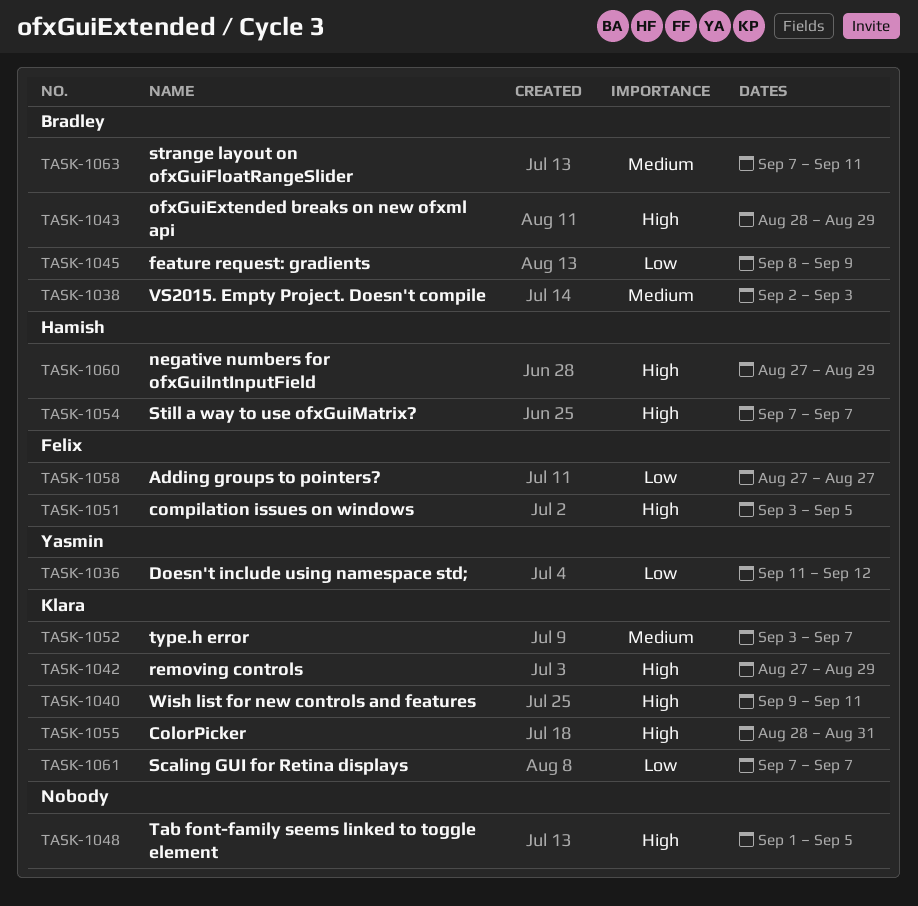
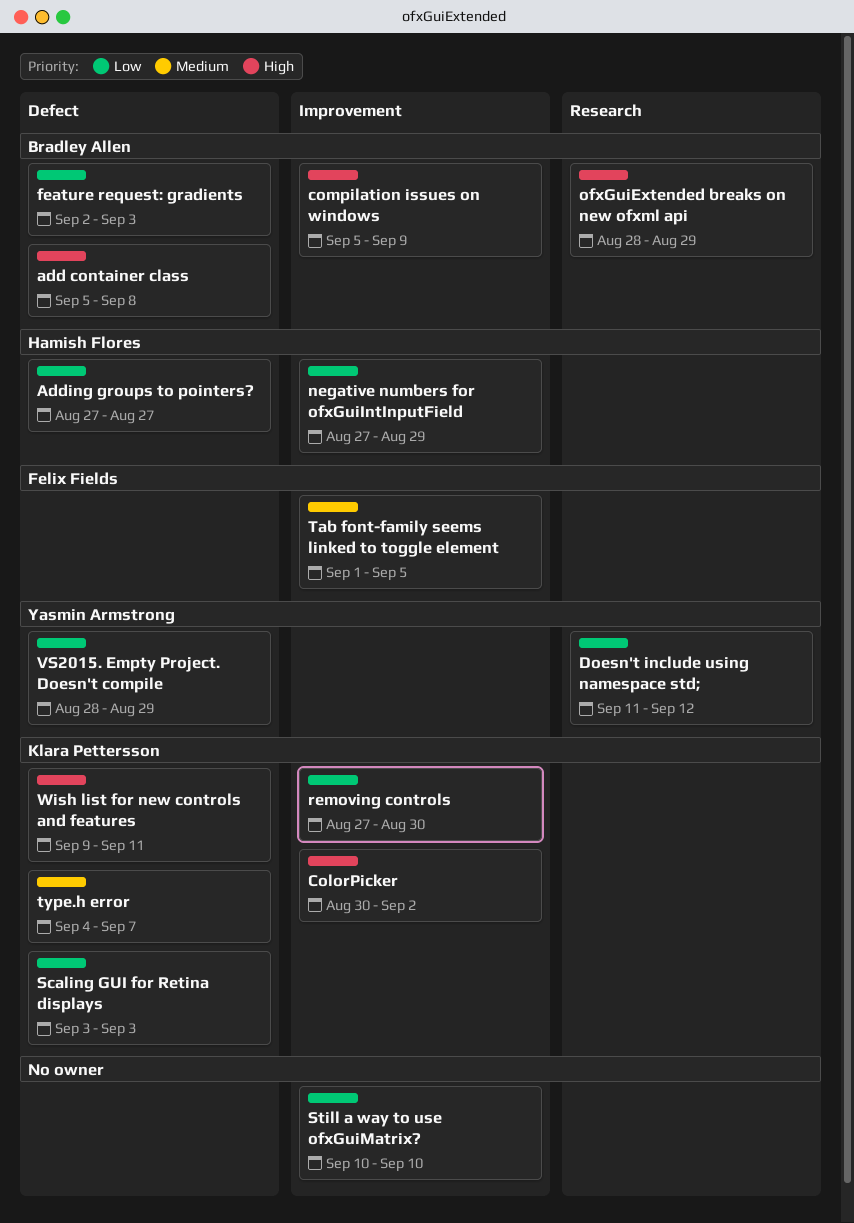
add container class: none -> present
Adding groups to pointers?, owner: Felix Fields -> Hamish Flores
ColorPicker, start: Aug 28 -> Aug 30
ColorPicker, due: Aug 31 -> Sep 2
compilation issues on windows, owner: Felix Fields -> Bradley Allen
compilation issues on windows, start: Sep 3 -> Sep 5
compilation issues on windows, due: Sep 5 -> Sep 9
feature request: gradients, start: Sep 8 -> Sep 2
feature request: gradients, due: Sep 9 -> Sep 3
negative numbers for ofxGuiIntInputField, priority: High -> Low
removing controls, priority: High -> Low
removing controls, due: Aug 29 -> Aug 30
Scaling GUI for Retina displays, start: Sep 7 -> Sep 3
Scaling GUI for Retina displays, due: Sep 7 -> Sep 3
Still a way to use ofxGuiMatrix?, owner: Hamish Flores -> none
Still a way to use ofxGuiMatrix?, priority: High -> Low
Still a way to use ofxGuiMatrix?, start: Sep 7 -> Sep 10
Still a way to use ofxGuiMatrix?, due: Sep 7 -> Sep 10
strange layout on ofxGuiFloatRangeSlider: present -> none
Tab font-family seems linked to toggle element, owner: none -> Felix Fields
Tab font-family seems linked to toggle element, priority: High -> Medium
type.h error, start: Sep 3 -> Sep 4
VS2015. Empty Project. Doesn't compile, owner: Bradley Allen -> Yasmin Armstrong
VS2015. Empty Project. Doesn't compile, priority: Medium -> Low
VS2015. Empty Project. Doesn't compile, start: Sep 2 -> Aug 28
VS2015. Empty Project. Doesn't compile, due: Sep 3 -> Aug 29

